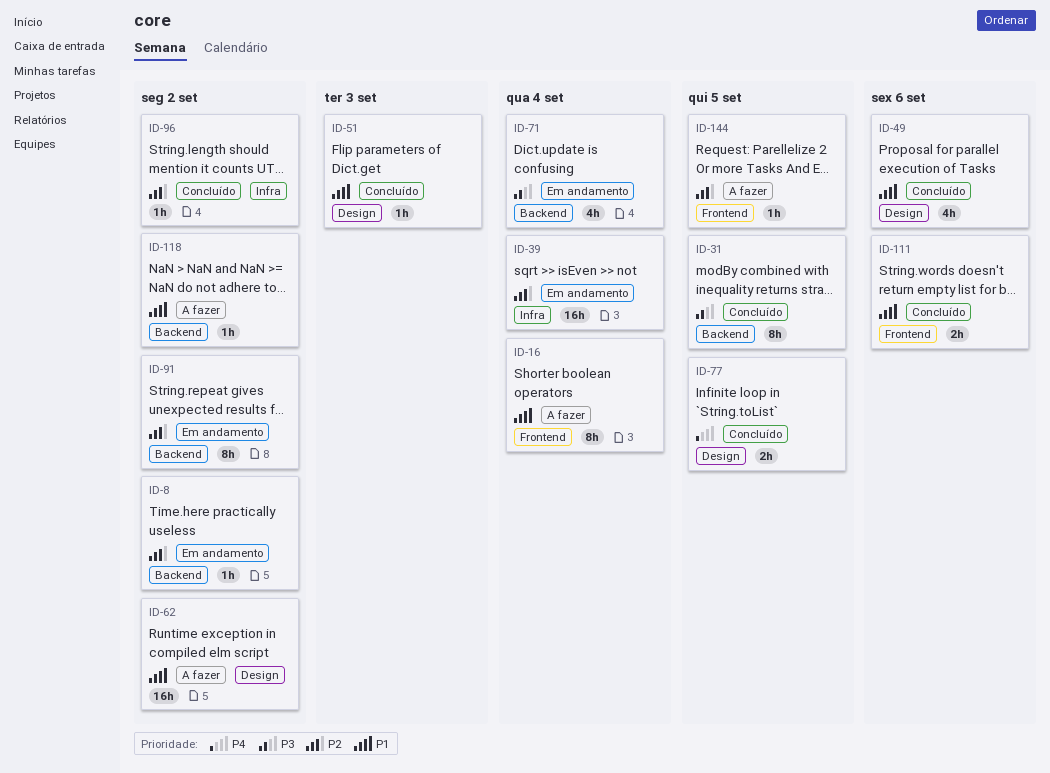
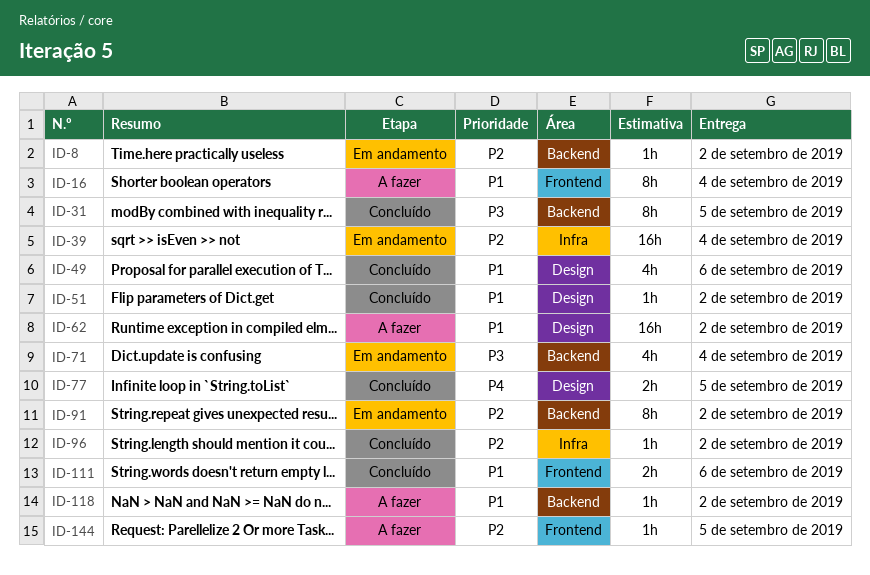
ID-51, due: Sep 3 -> Sep 2

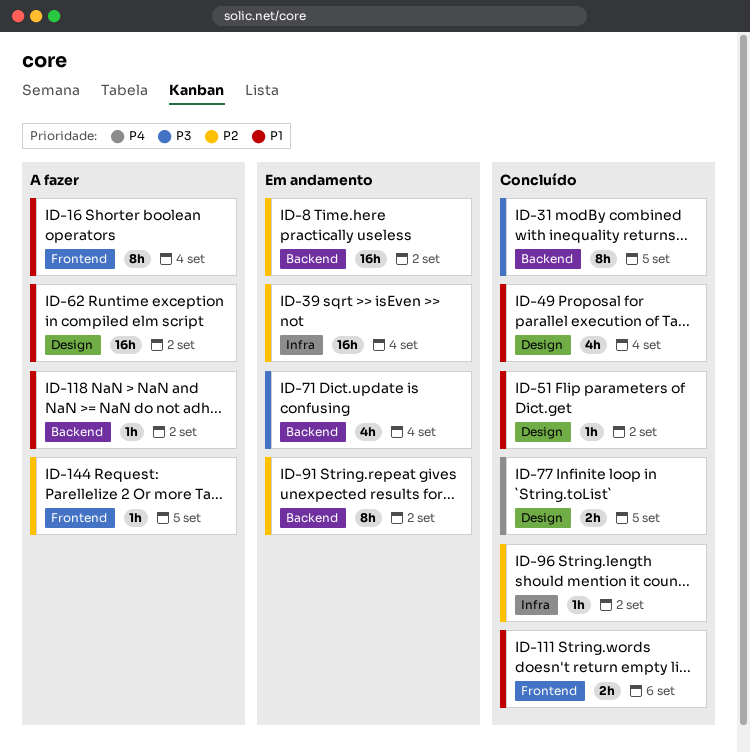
ID-8, estimate: 1h -> 16h
ID-49, due: Sep 6 -> Sep 4

